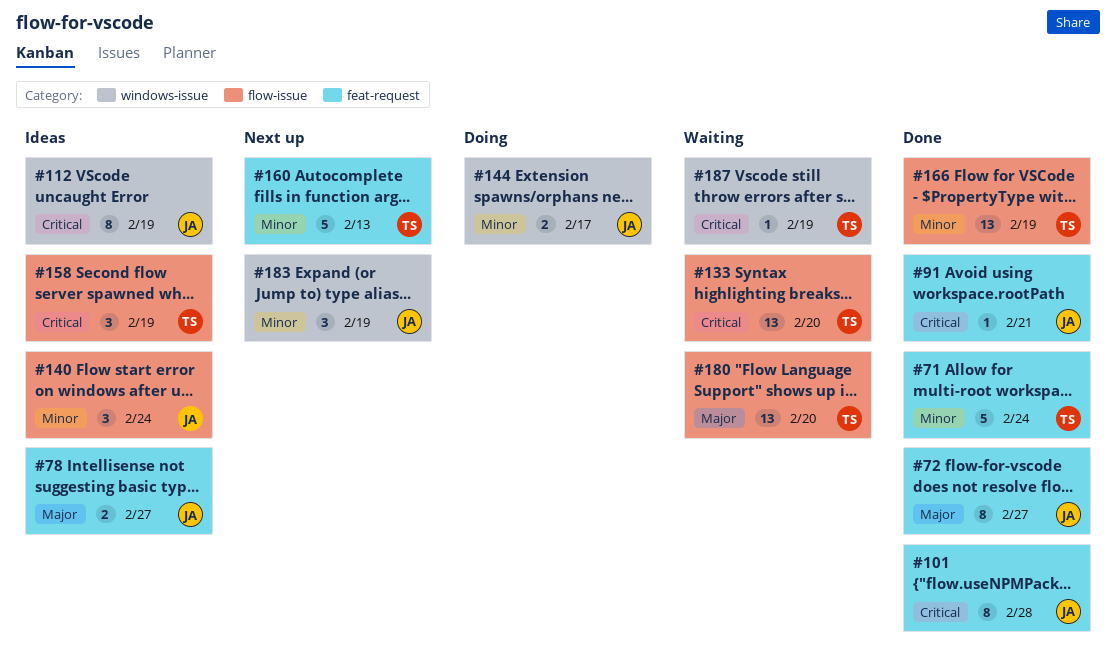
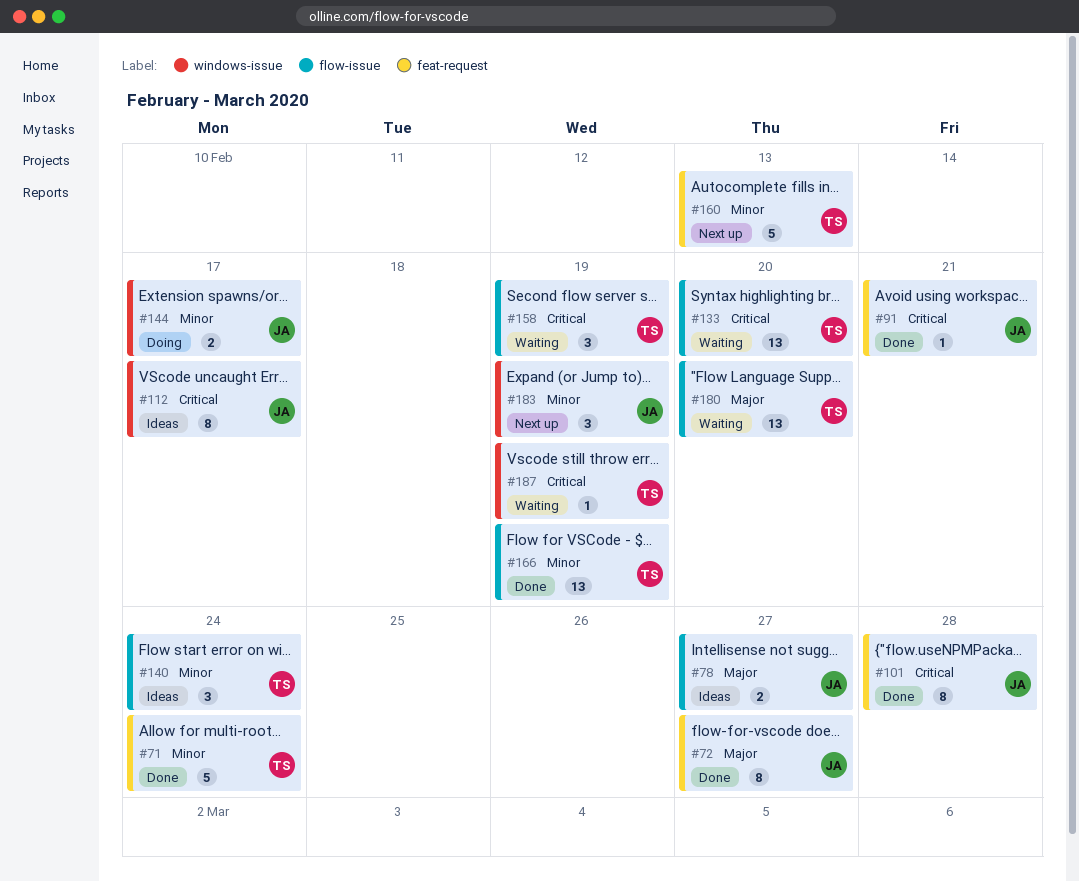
#78, label: feat-request -> flow-issue
#112, due: Feb 19 -> Feb 17
#140, owner: JA -> TS
#158, status: Ideas -> Waiting

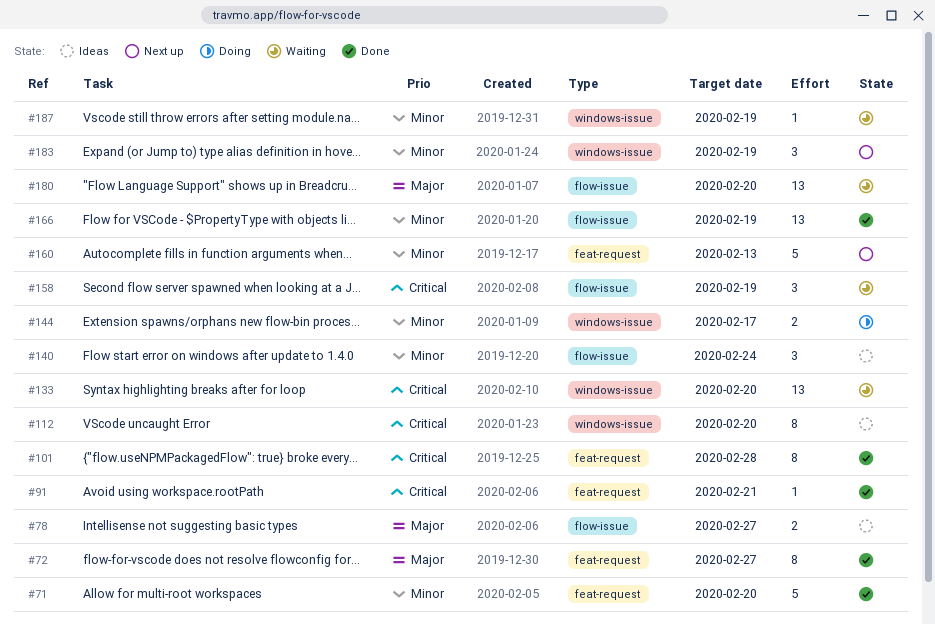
#71, due: Feb 24 -> Feb 20
#112, due: Feb 17 -> Feb 20
#133, label: flow-issue -> windows-issue
#187, priority: Critical -> Minor

